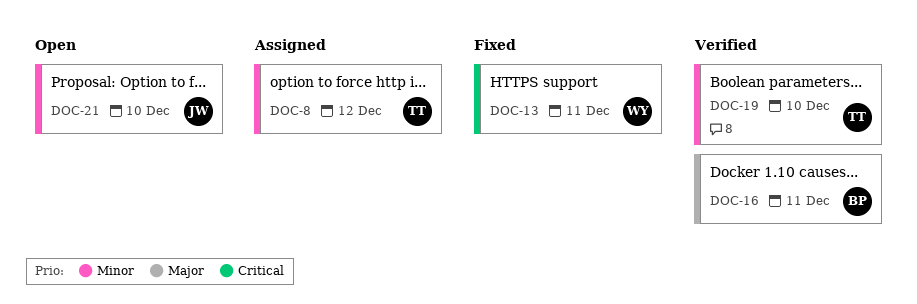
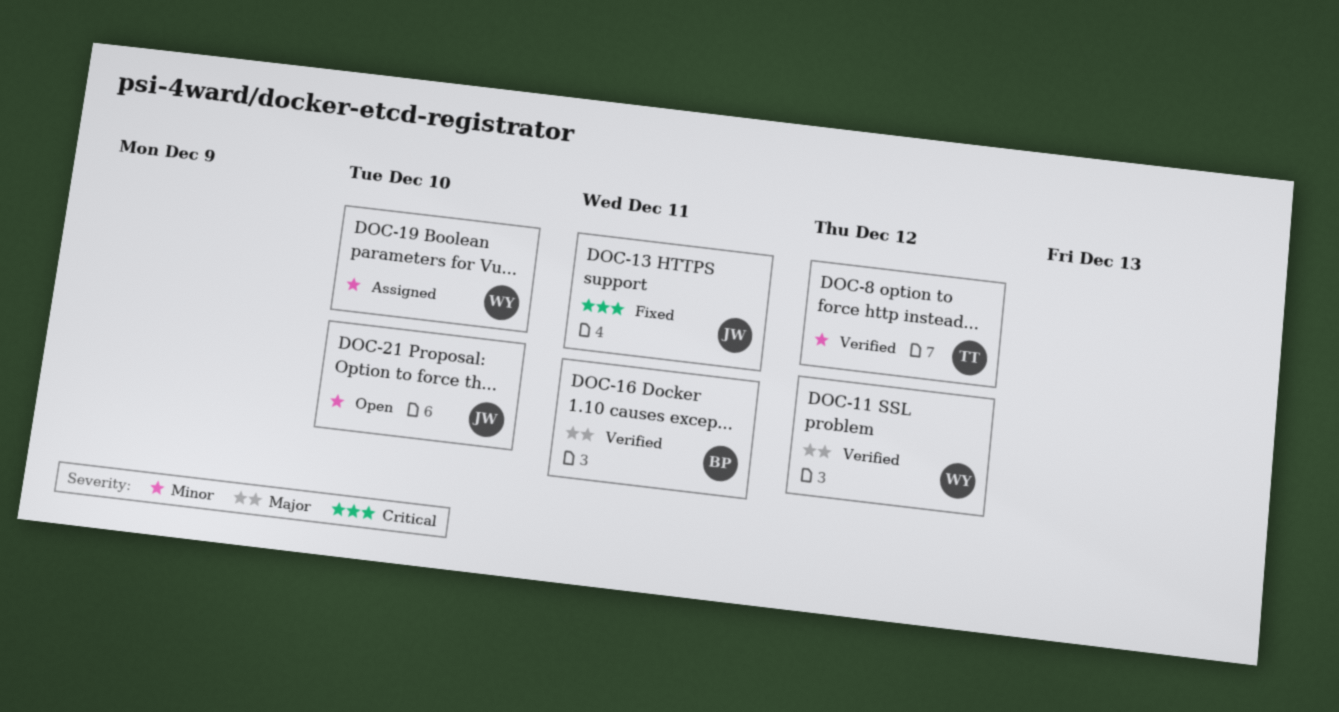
DOC-8, status: Assigned -> Verified
DOC-11: none -> present
DOC-13, owner: WY -> JW
DOC-19, status: Verified -> Assigned
DOC-19, owner: TT -> WY

